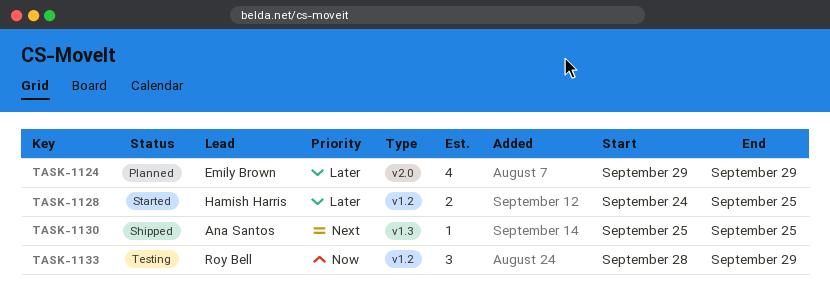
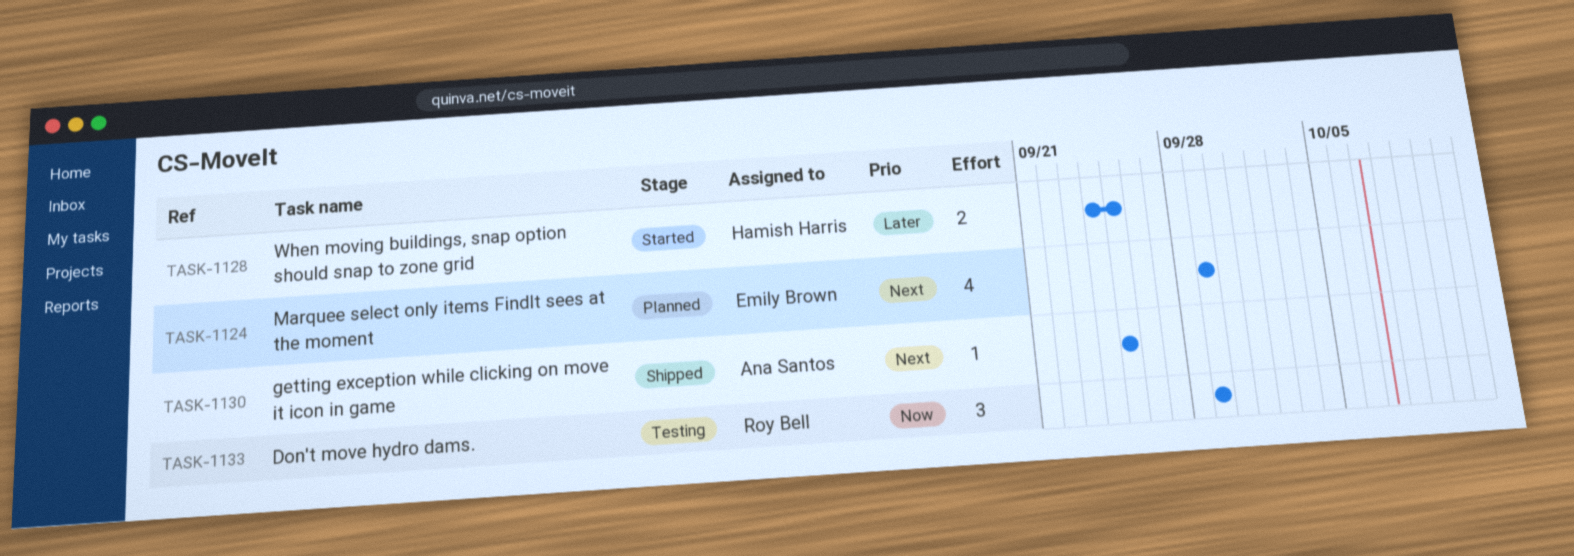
TASK-1124, priority: Later -> Next
TASK-1133, start: Sep 28 -> Sep 29

